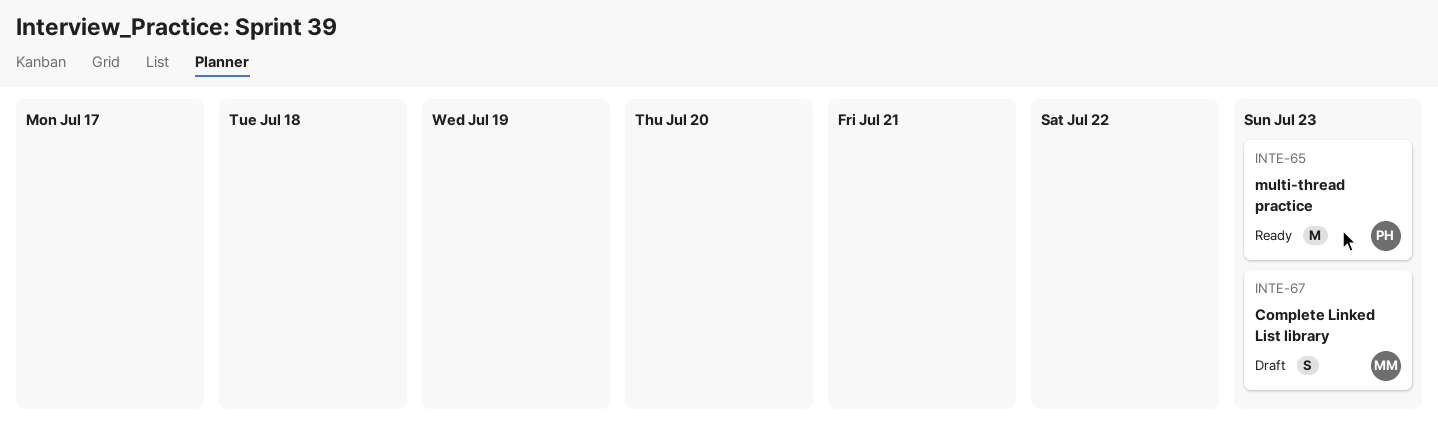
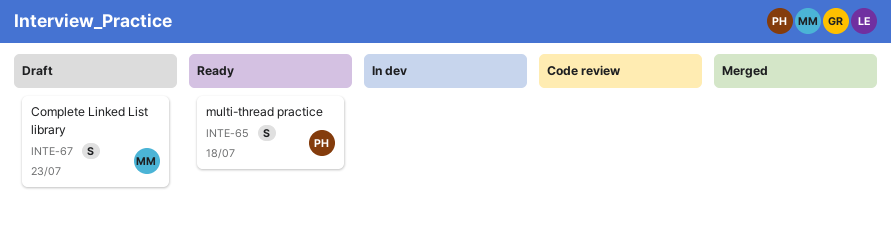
INTE-65, estimate: M -> S
INTE-65, due: Jul 23 -> Jul 18

